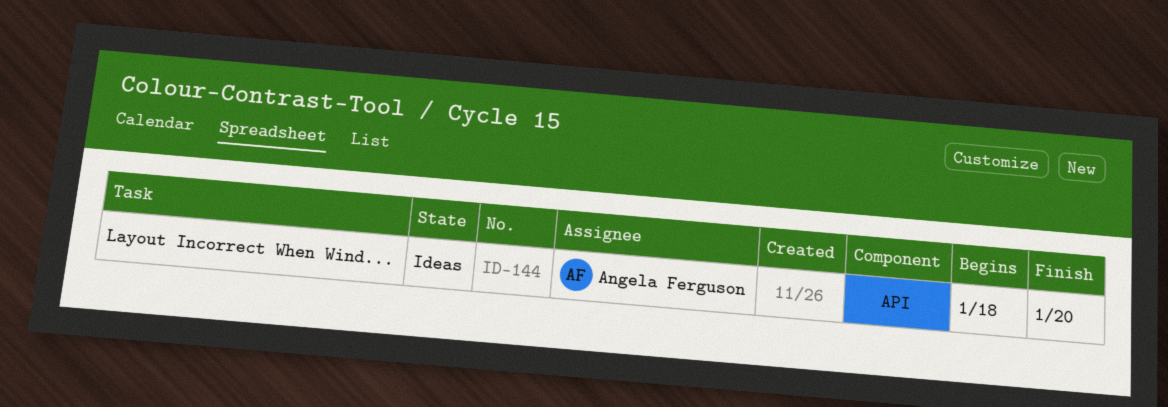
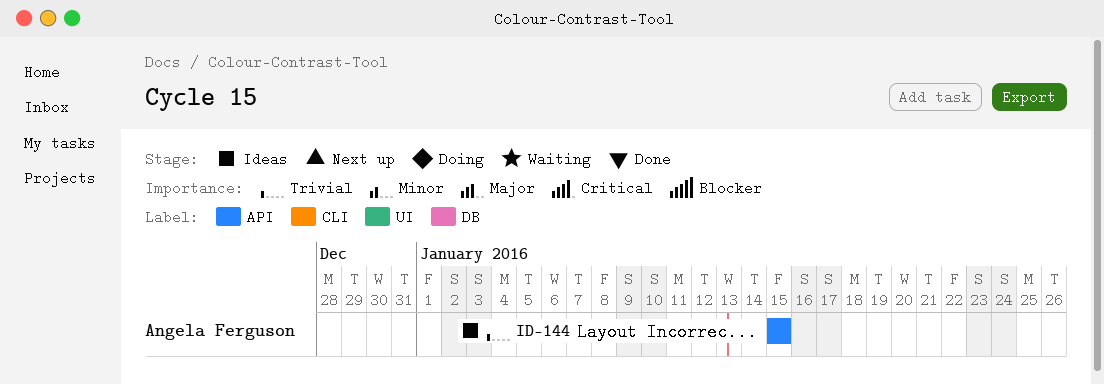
ID-144, start: Jan 18 -> Jan 15
ID-144, due: Jan 20 -> Jan 15

